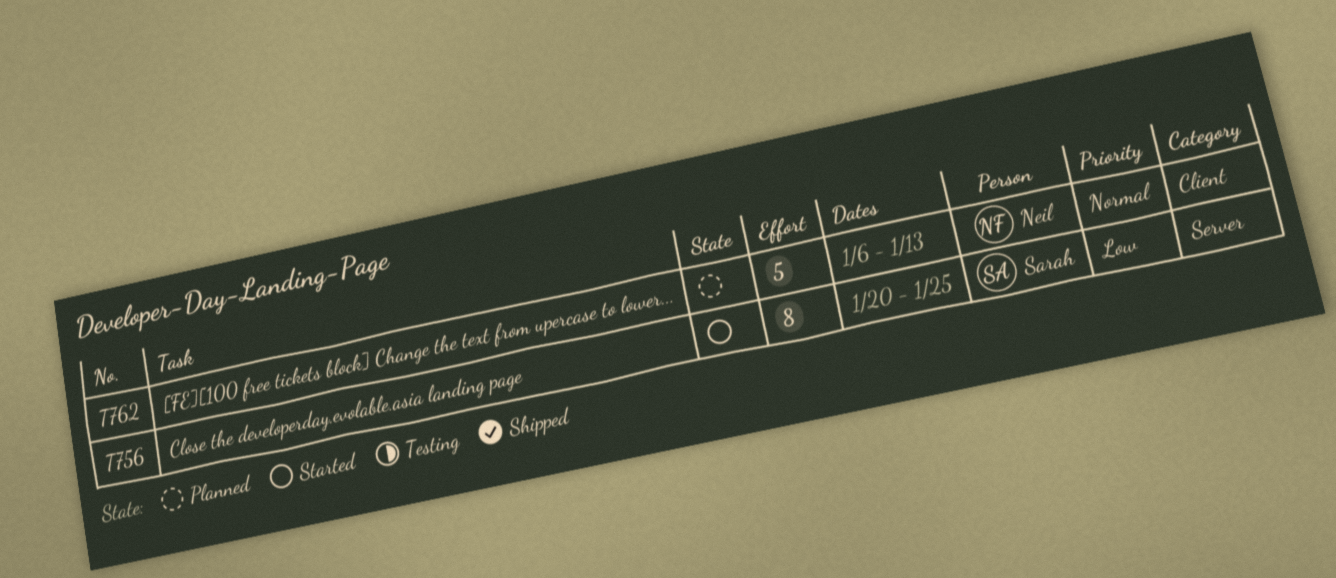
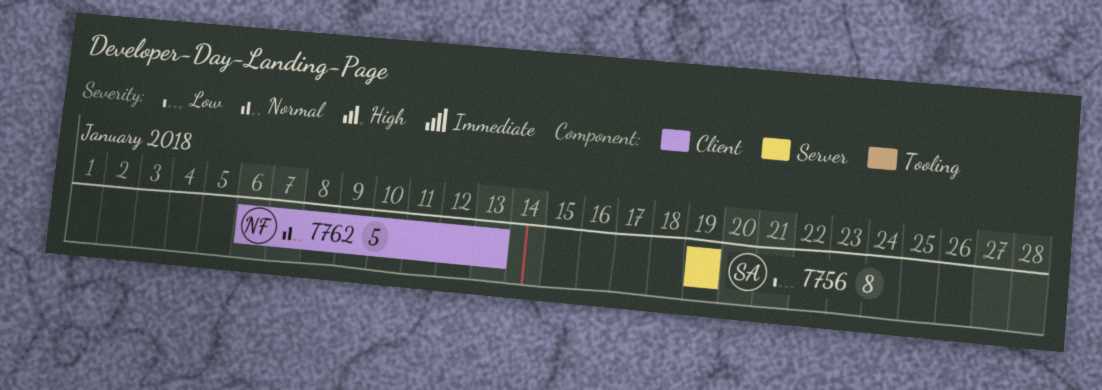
T756, start: Jan 20 -> Jan 19
T756, due: Jan 25 -> Jan 19

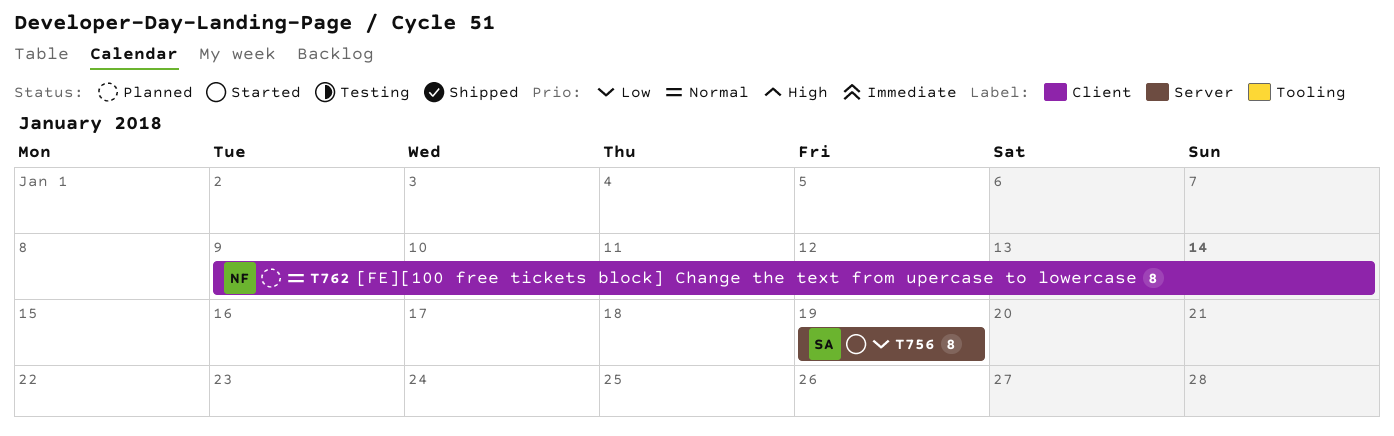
T762, estimate: 5 -> 8
T762, start: Jan 6 -> Jan 9
T762, due: Jan 13 -> Jan 14

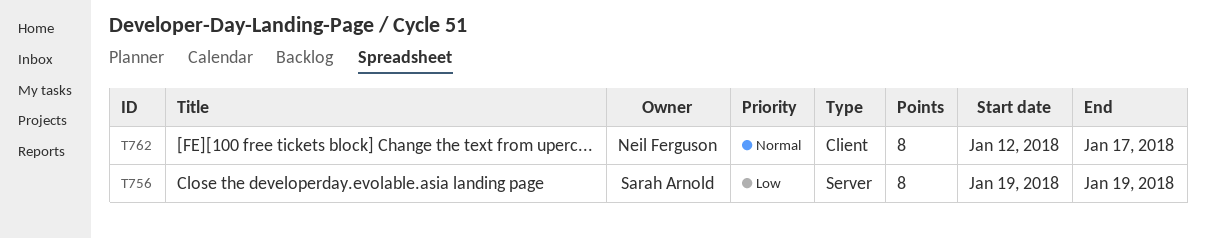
T762, start: Jan 9 -> Jan 12
T762, due: Jan 14 -> Jan 17

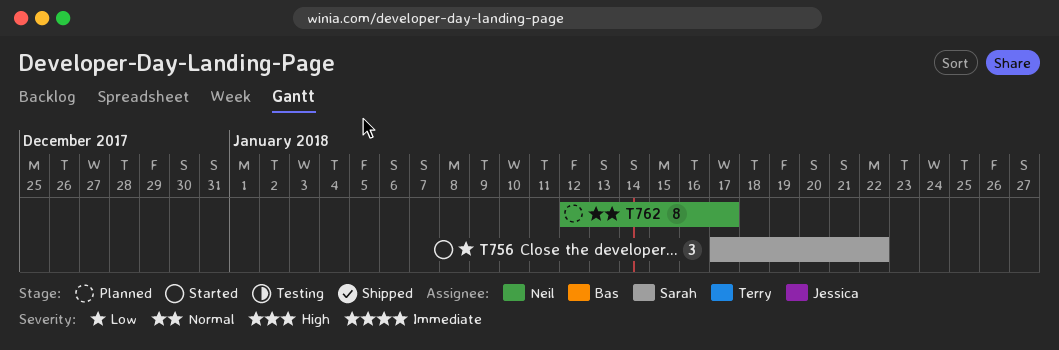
T756, estimate: 8 -> 3
T756, start: Jan 19 -> Jan 17
T756, due: Jan 19 -> Jan 22

